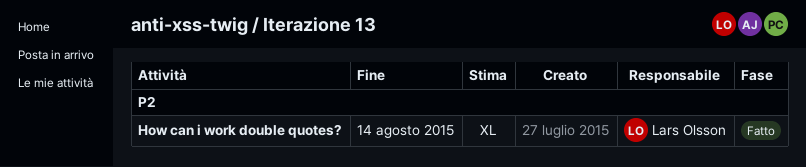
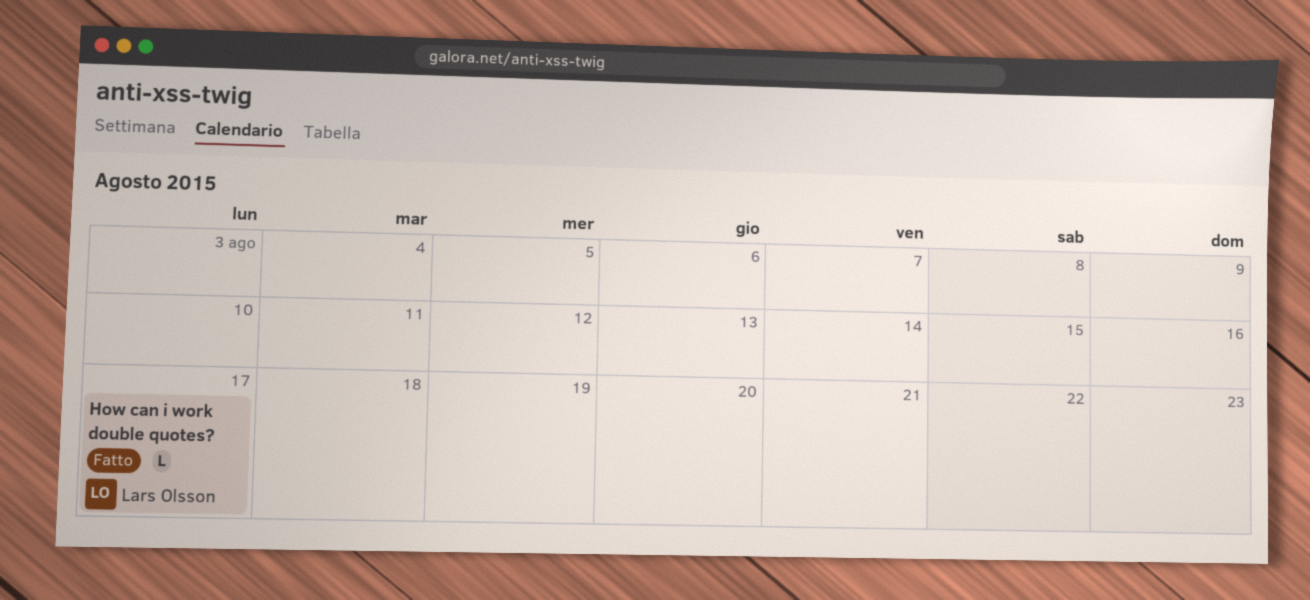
How can i work double quotes?, estimate: XL -> L
How can i work double quotes?, due: Aug 14 -> Aug 17

